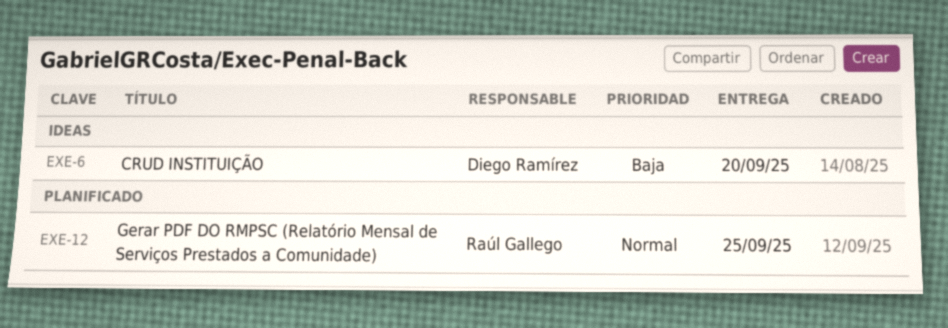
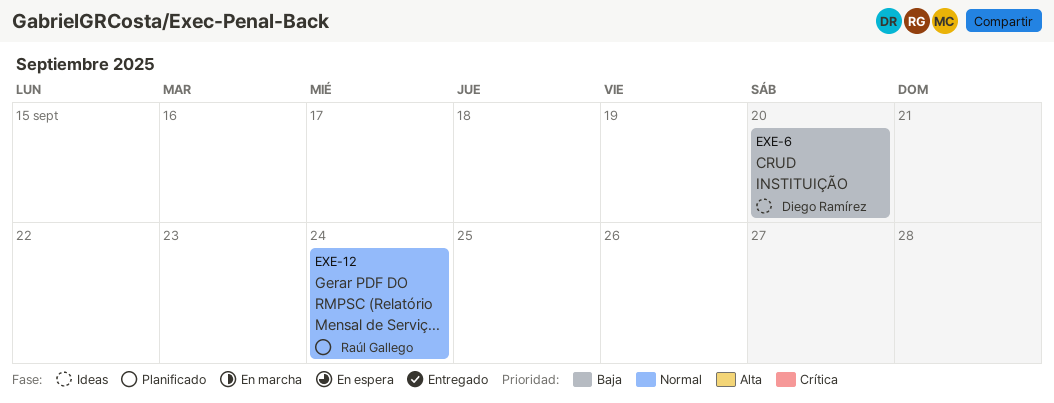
EXE-12, due: Sep 25 -> Sep 24

